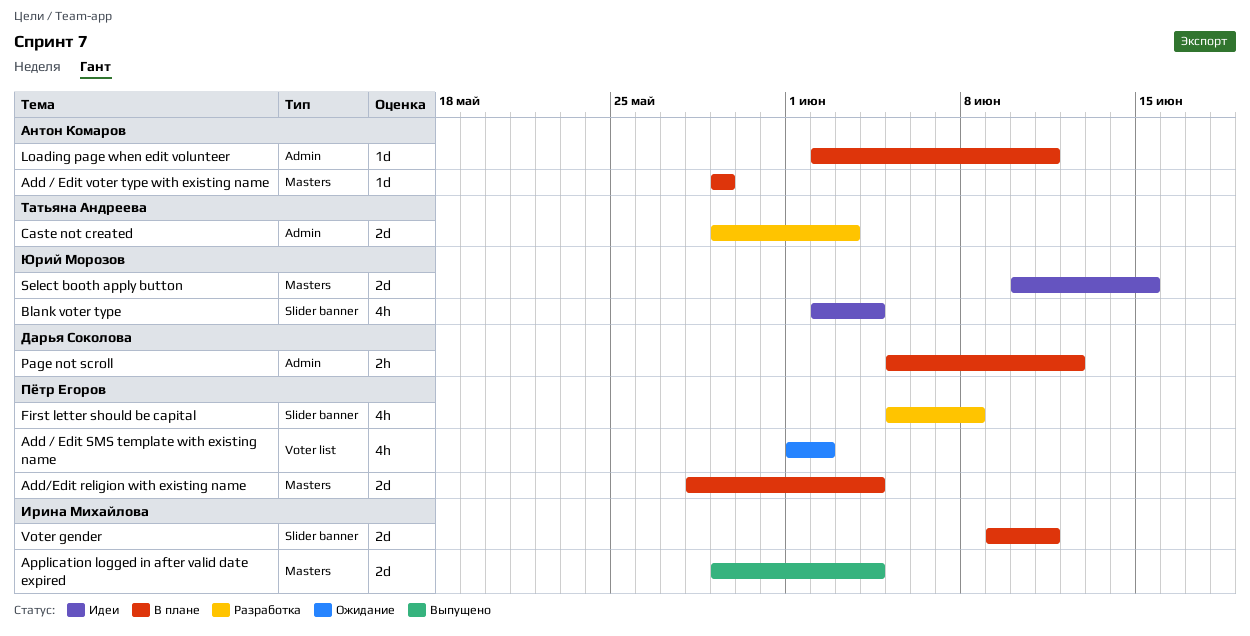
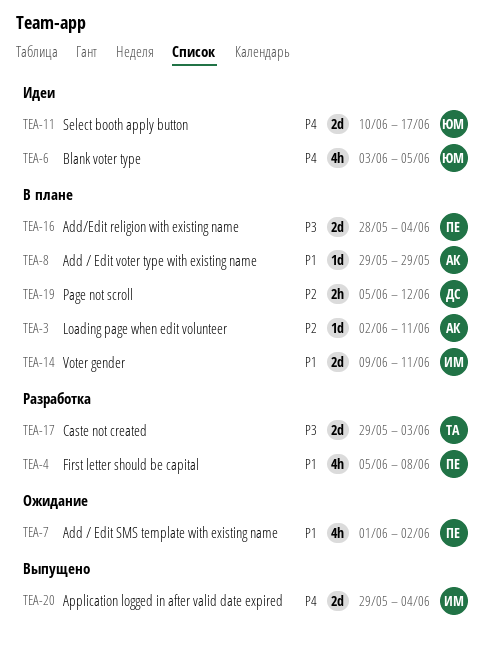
Blank voter type, start: Jun 2 -> Jun 3
Blank voter type, due: Jun 4 -> Jun 5
Select booth apply button, due: Jun 15 -> Jun 17

